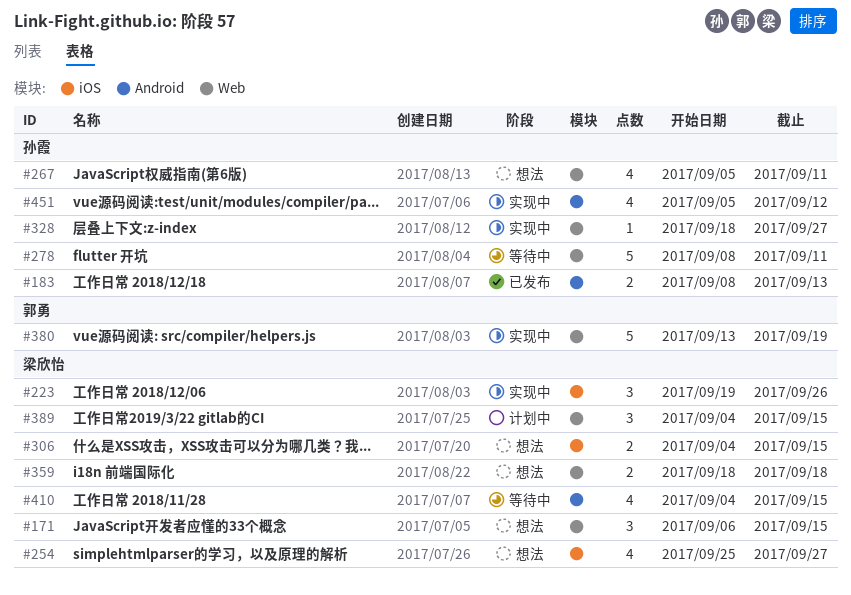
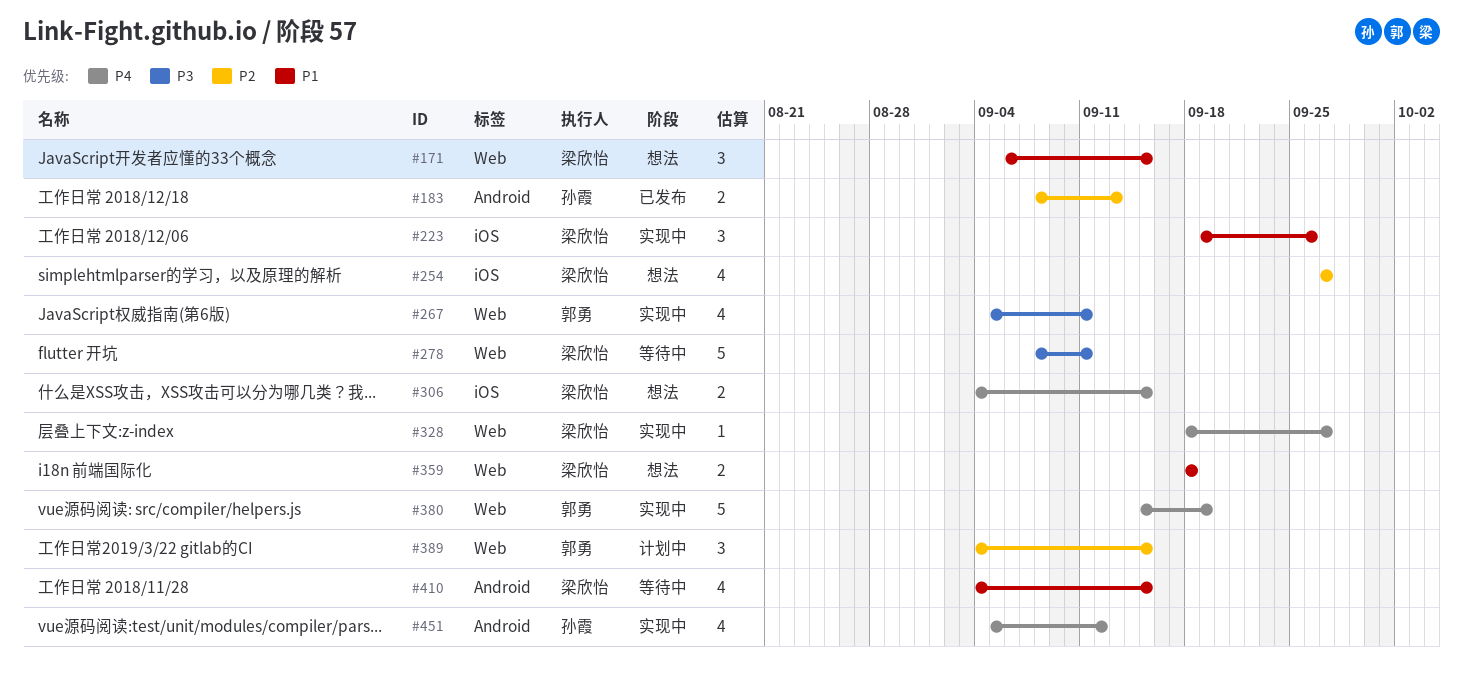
#254, start: Sep 25 -> Sep 27
#267, status: 想法 -> 实现中
#267, owner: 孙霞 -> 郭勇
#278, owner: 孙霞 -> 梁欣怡
#328, owner: 孙霞 -> 梁欣怡
#380, start: Sep 13 -> Sep 15
#389, owner: 梁欣怡 -> 郭勇

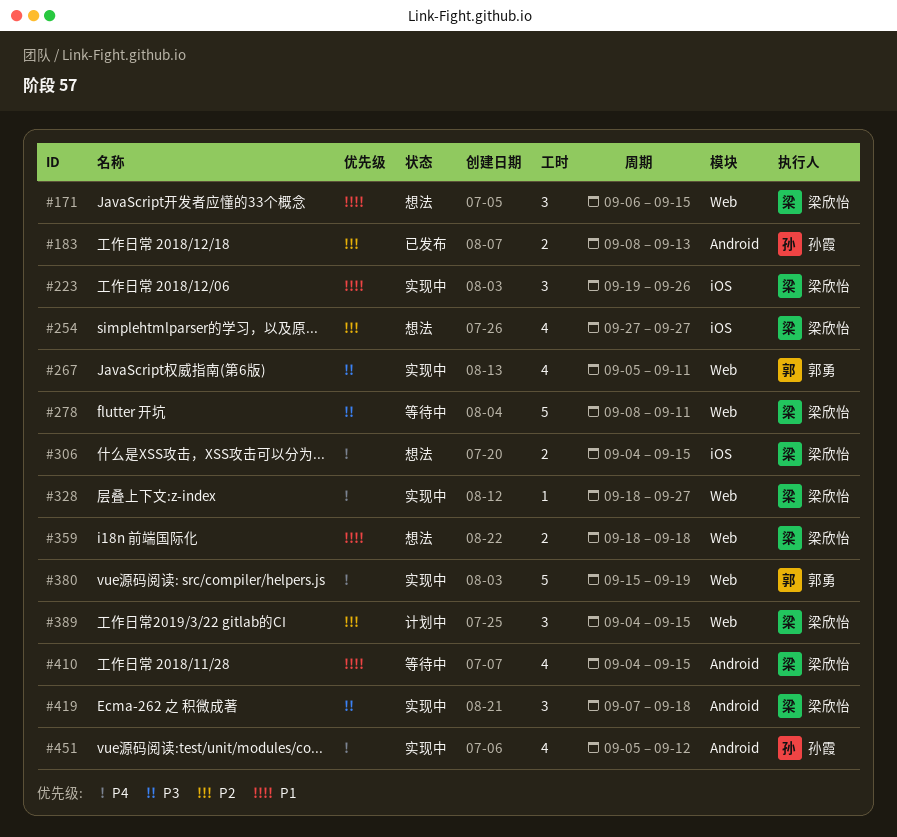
#389, owner: 郭勇 -> 梁欣怡
#419: none -> present

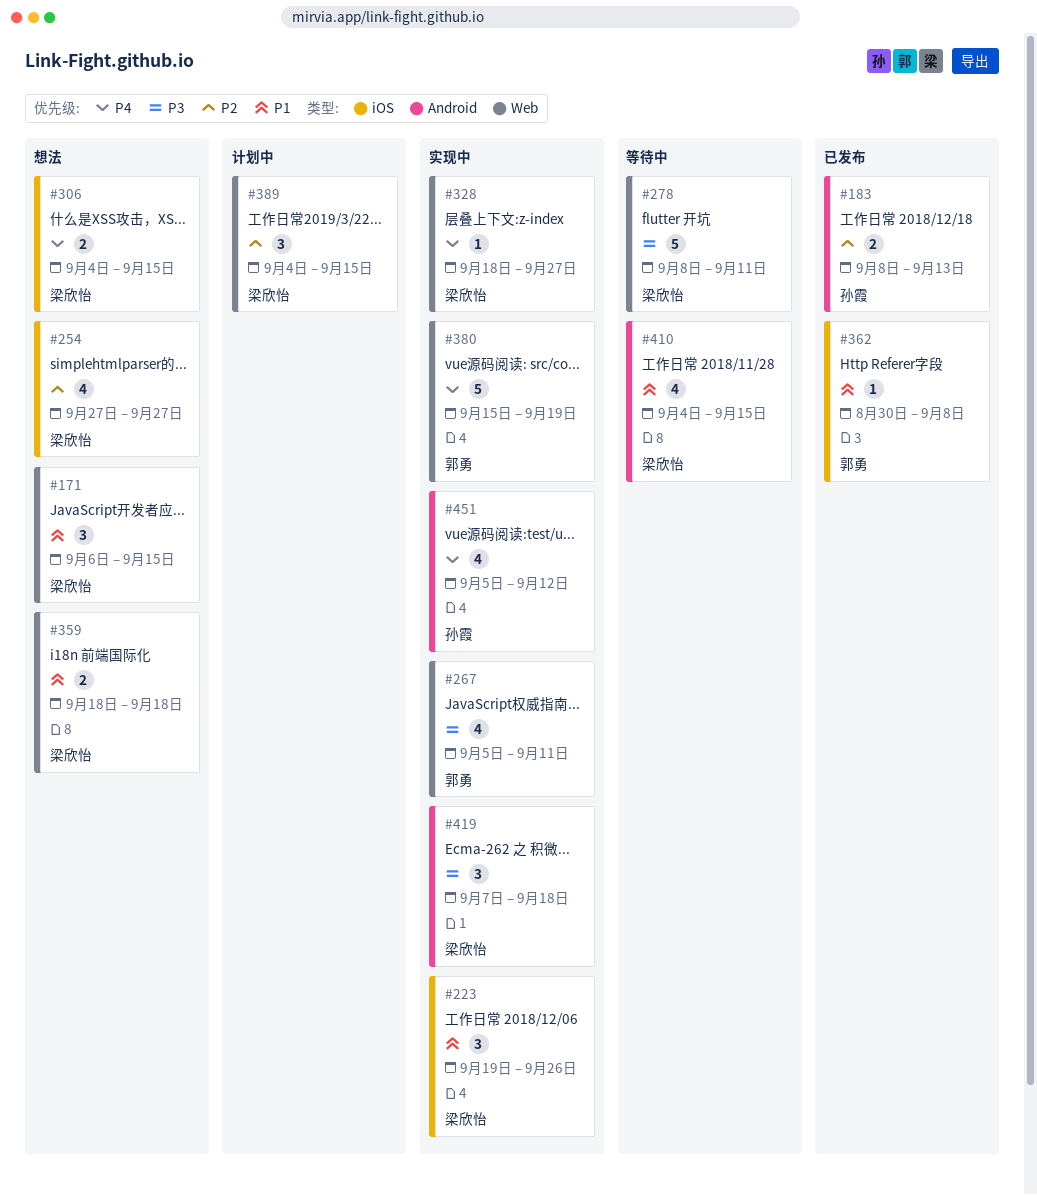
#362: none -> present

